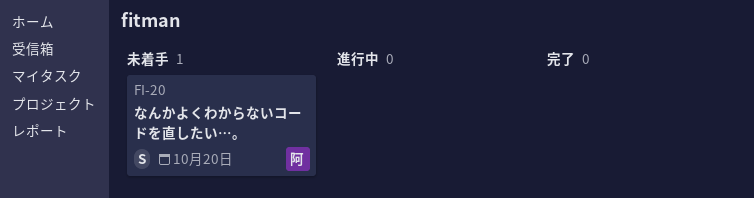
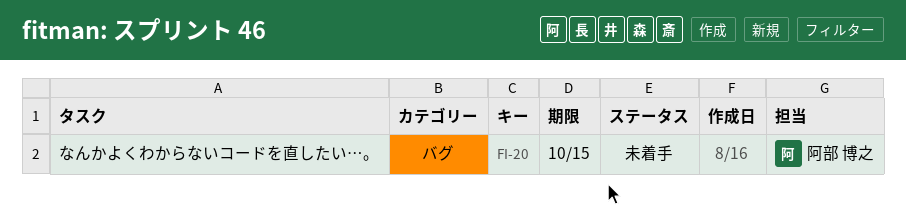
FI-20, due: Oct 20 -> Oct 15

